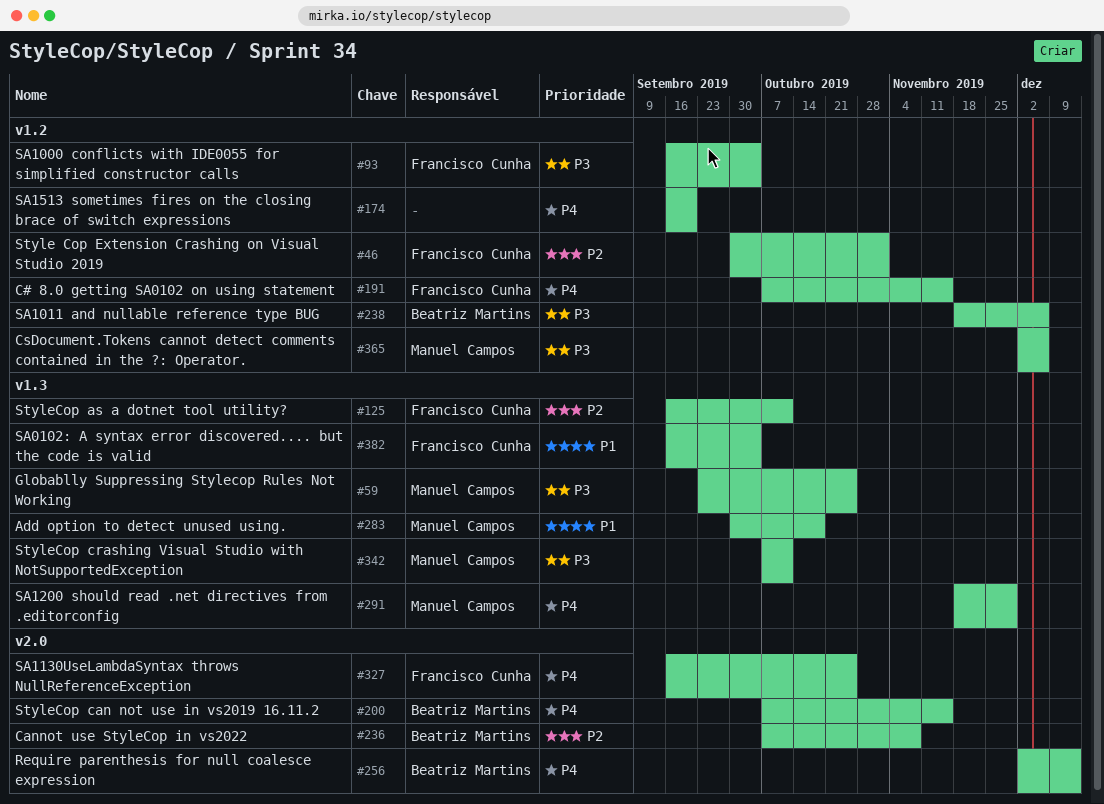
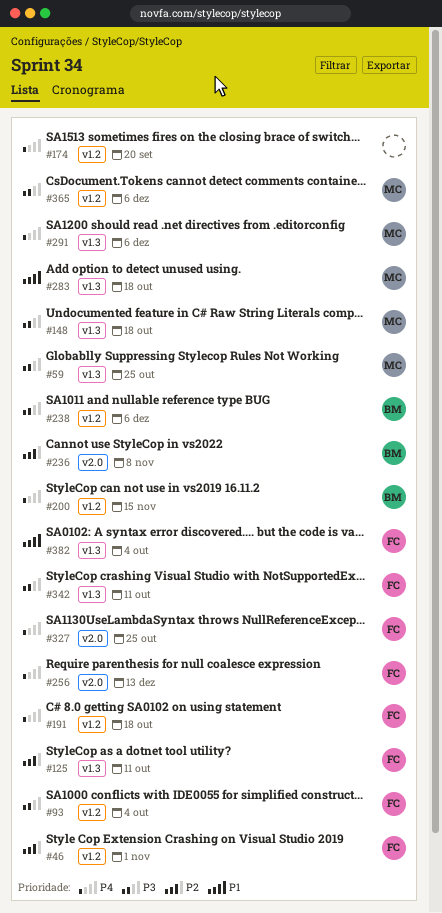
#148: none -> present
#191, due: Nov 15 -> Oct 18
#200, label: v2.0 -> v1.2
#256, owner: Beatriz Martins -> Francisco Cunha
#291, due: Nov 29 -> Dec 6
#342, owner: Manuel Campos -> Francisco Cunha

